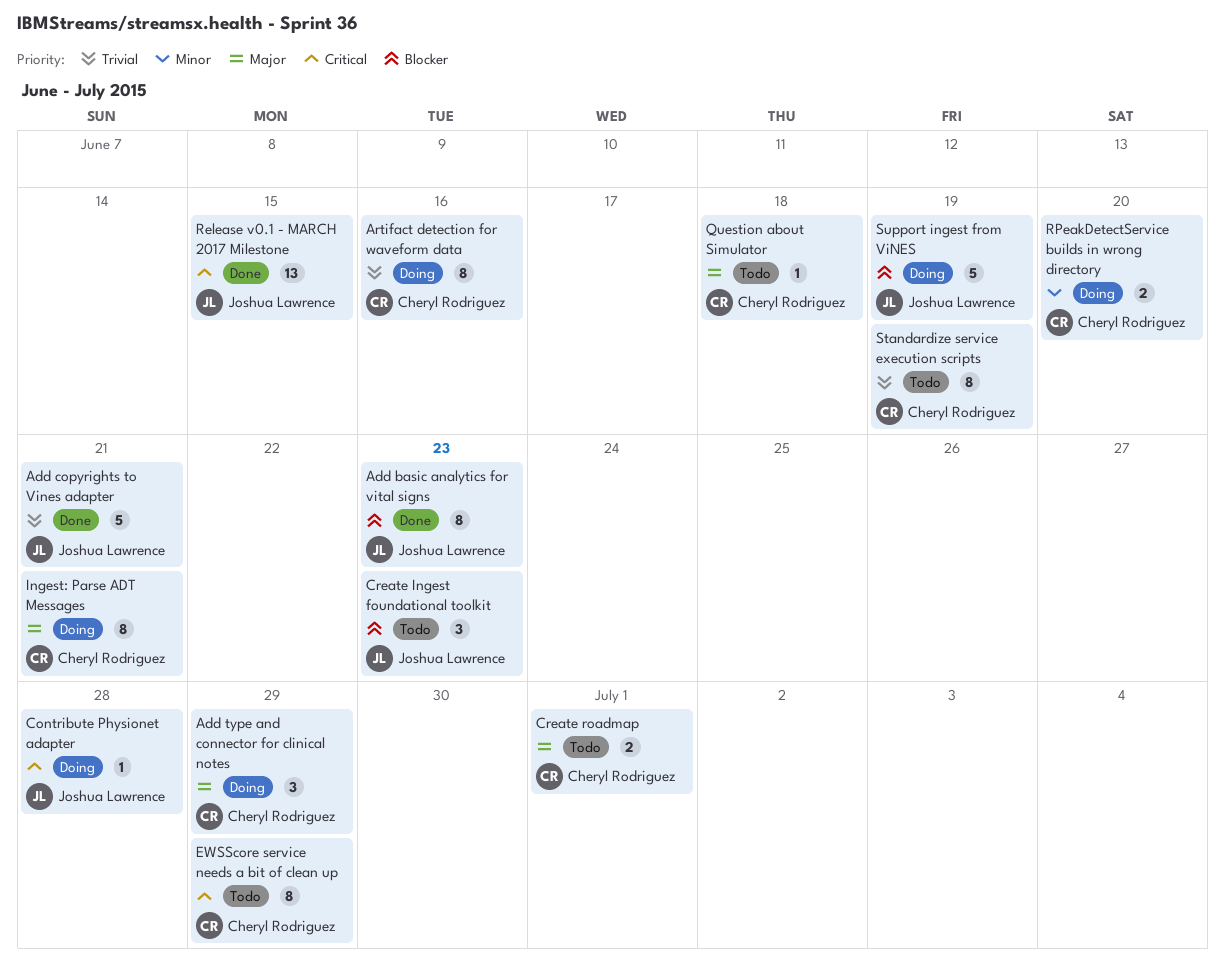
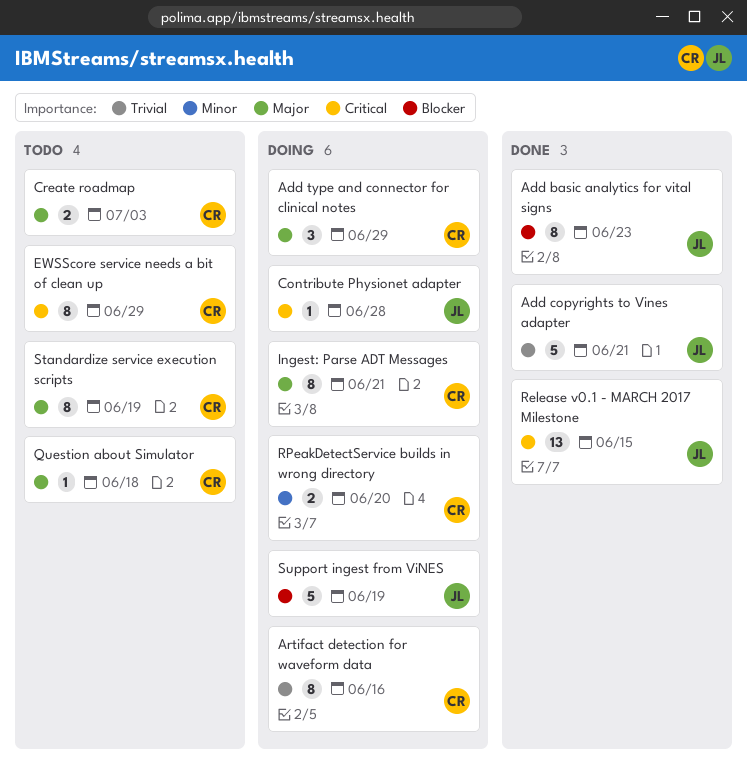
Create Ingest foundational toolkit: present -> none
Create roadmap, due: Jul 1 -> Jul 3
Standardize service execution scripts, priority: Trivial -> Major

